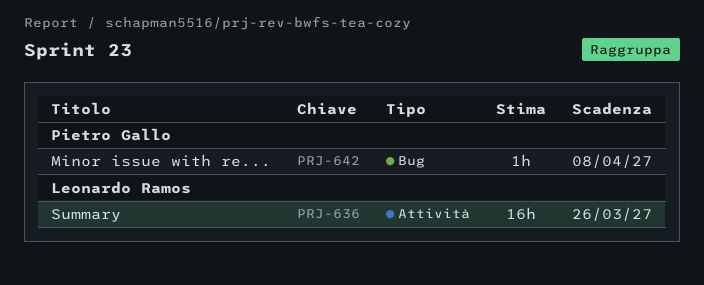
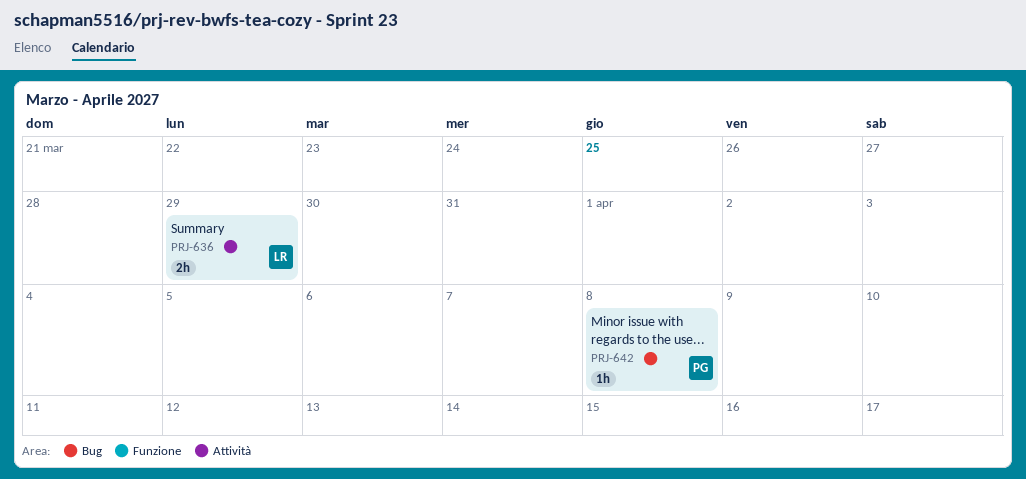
PRJ-636, estimate: 16h -> 2h
PRJ-636, due: Mar 26 -> Mar 29

